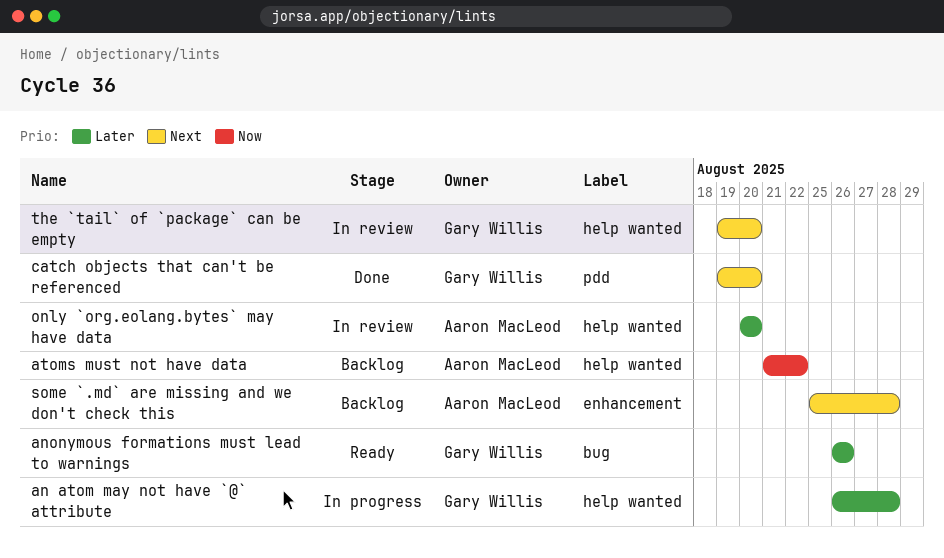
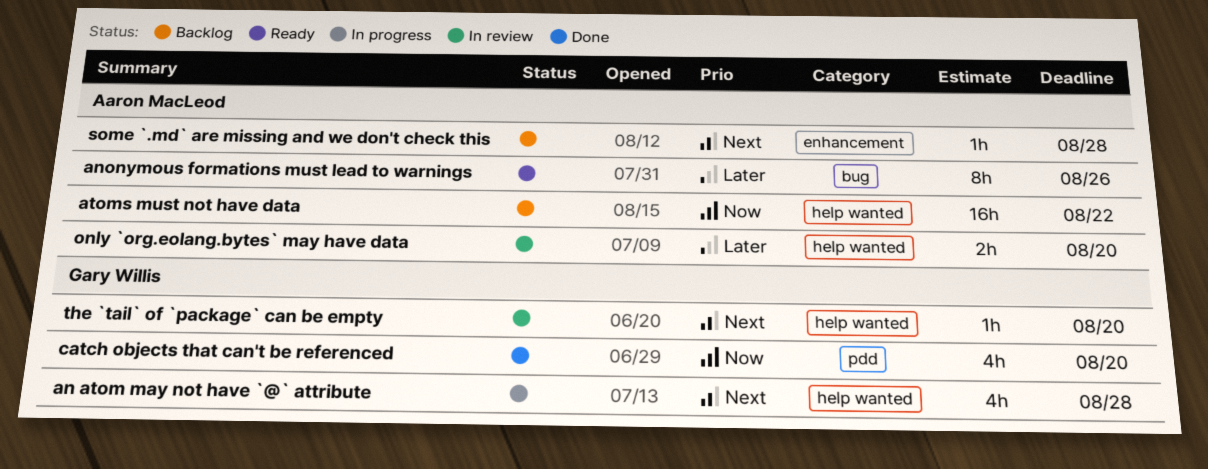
an atom may not have `@` attribute, priority: Later -> Next
anonymous formations must lead to warnings, owner: Gary Willis -> Aaron MacLeod
catch objects that can't be referenced, priority: Next -> Now

